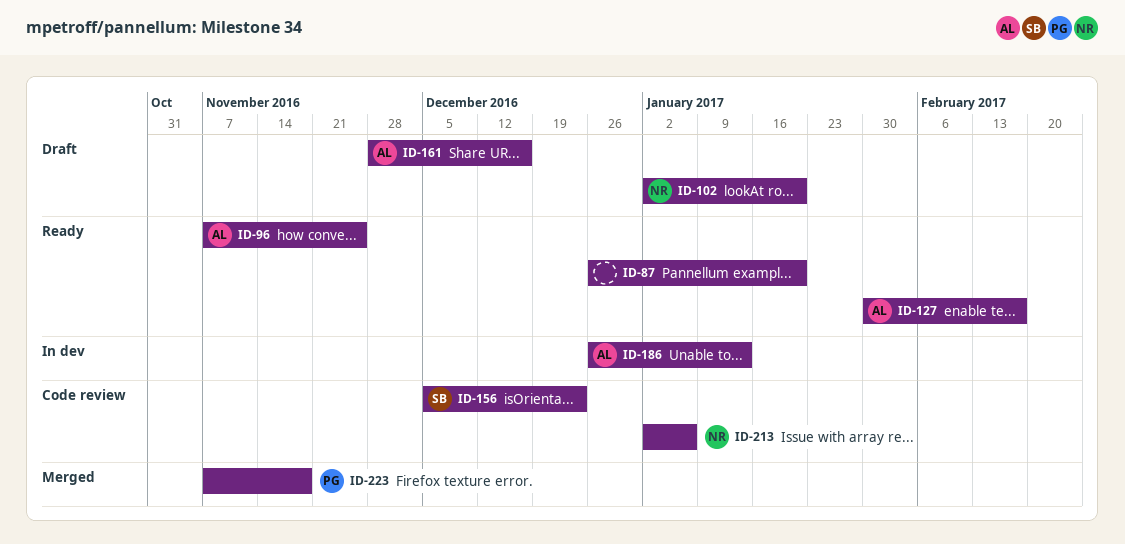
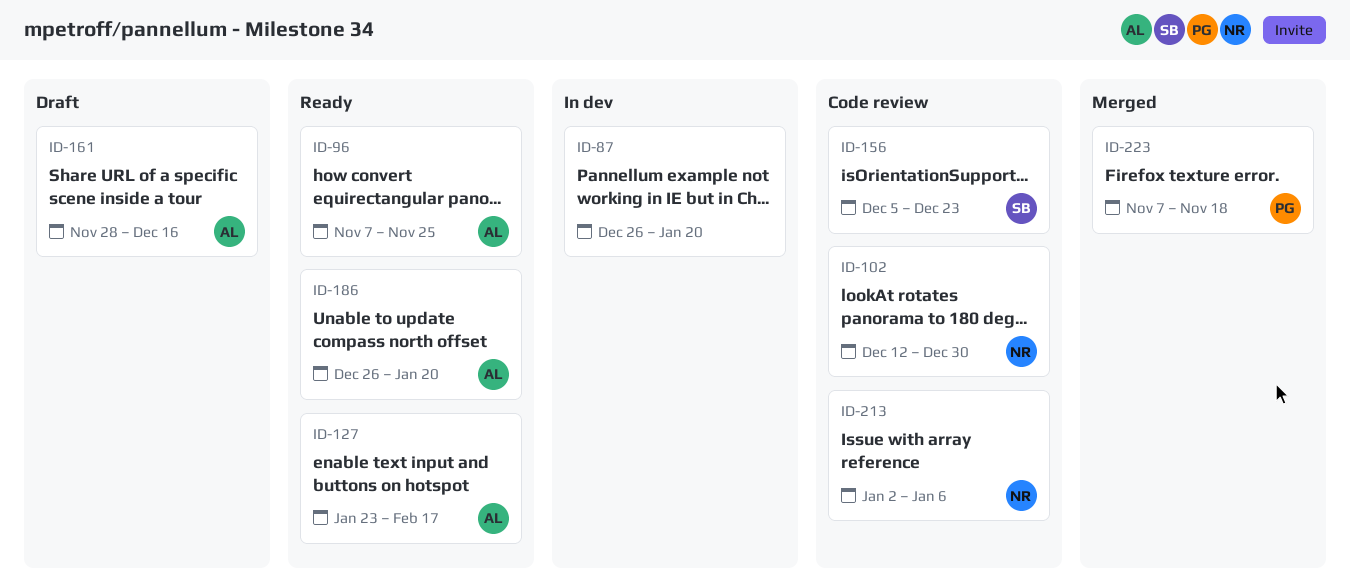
ID-87, status: Ready -> In dev
ID-102, status: Draft -> Code review
ID-102, start: Jan 2 -> Dec 12
ID-102, due: Jan 20 -> Dec 30
ID-127, start: Jan 30 -> Jan 23
ID-186, status: In dev -> Ready
ID-186, due: Jan 13 -> Jan 20

